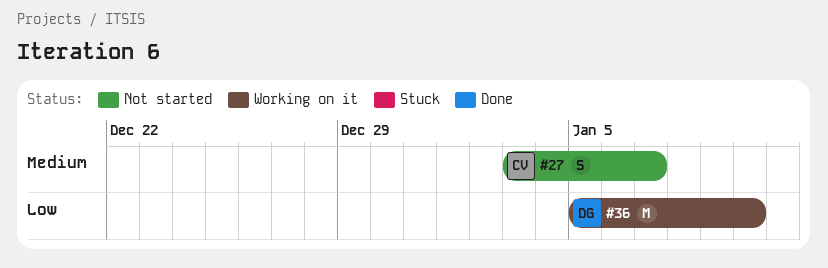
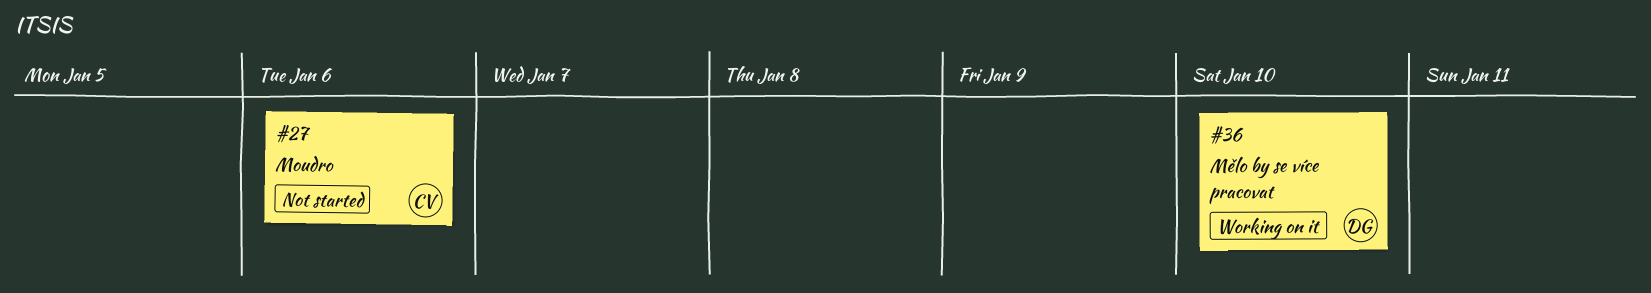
#27, due: Jan 7 -> Jan 6

